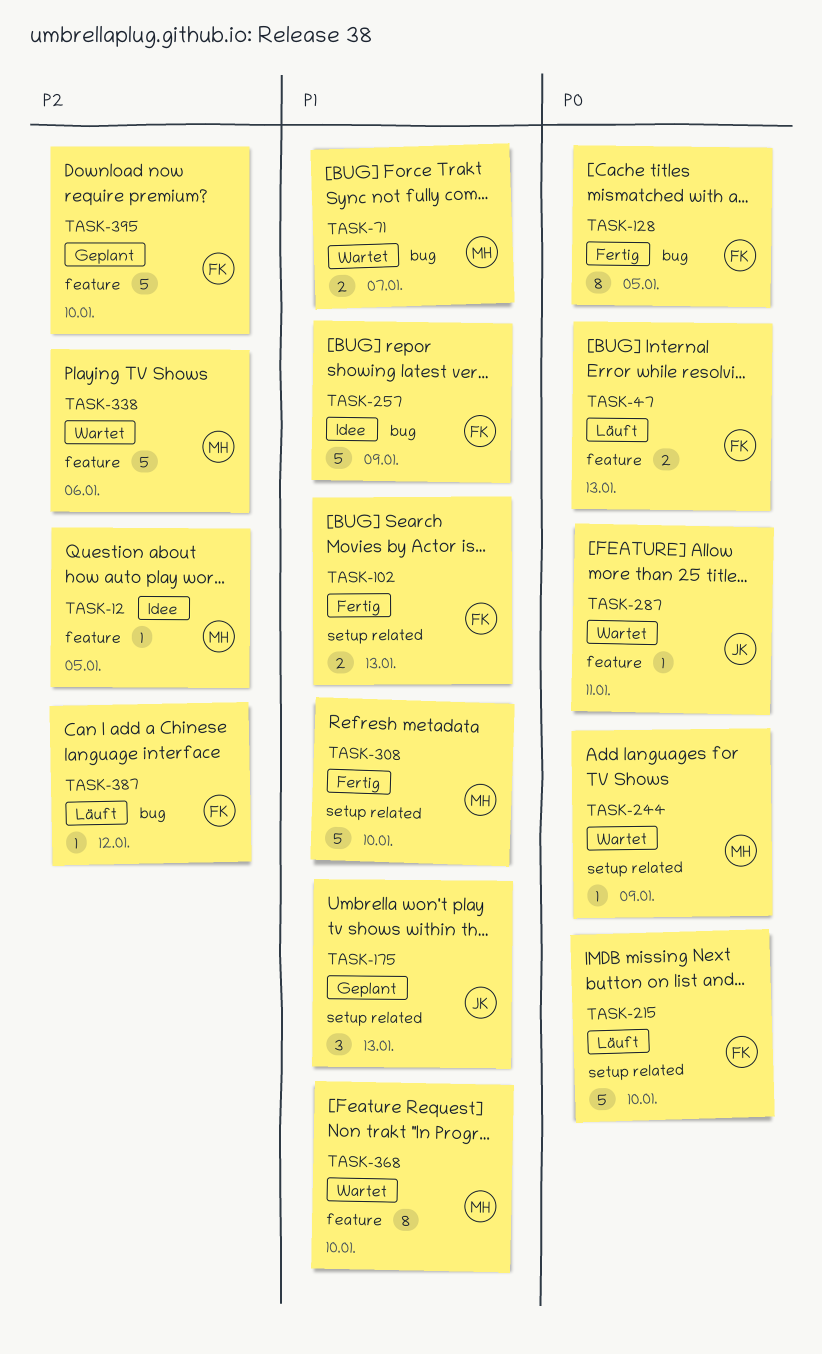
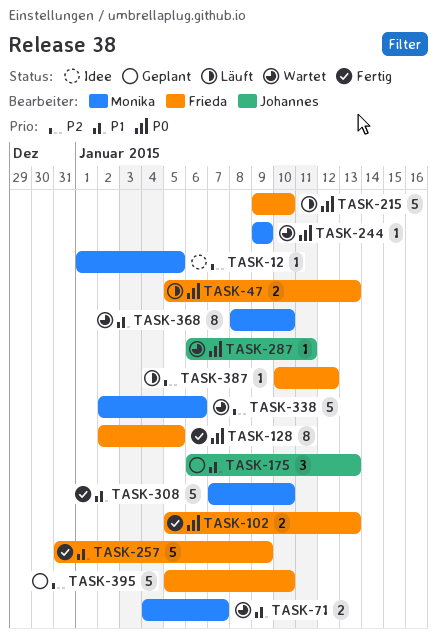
TASK-102, priority: P1 -> P0
TASK-257, status: Idee -> Fertig

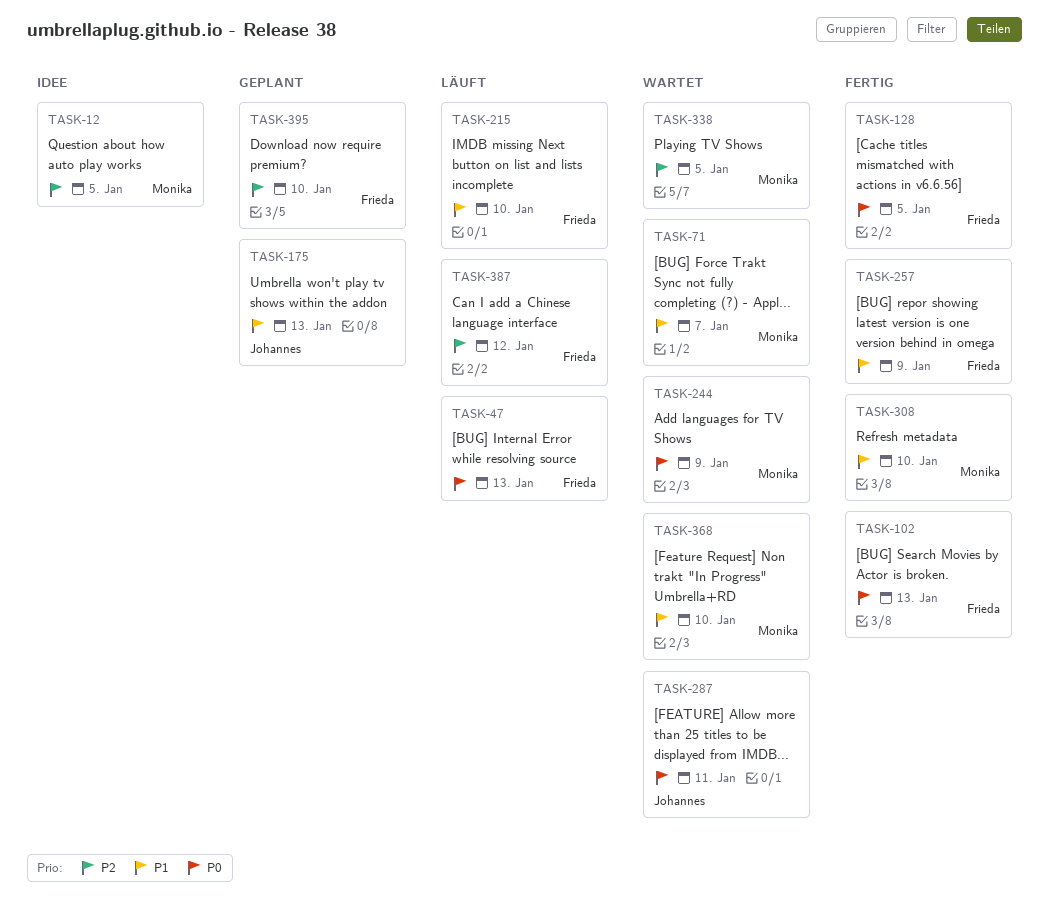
TASK-215, priority: P0 -> P1
TASK-338, due: Jan 6 -> Jan 5

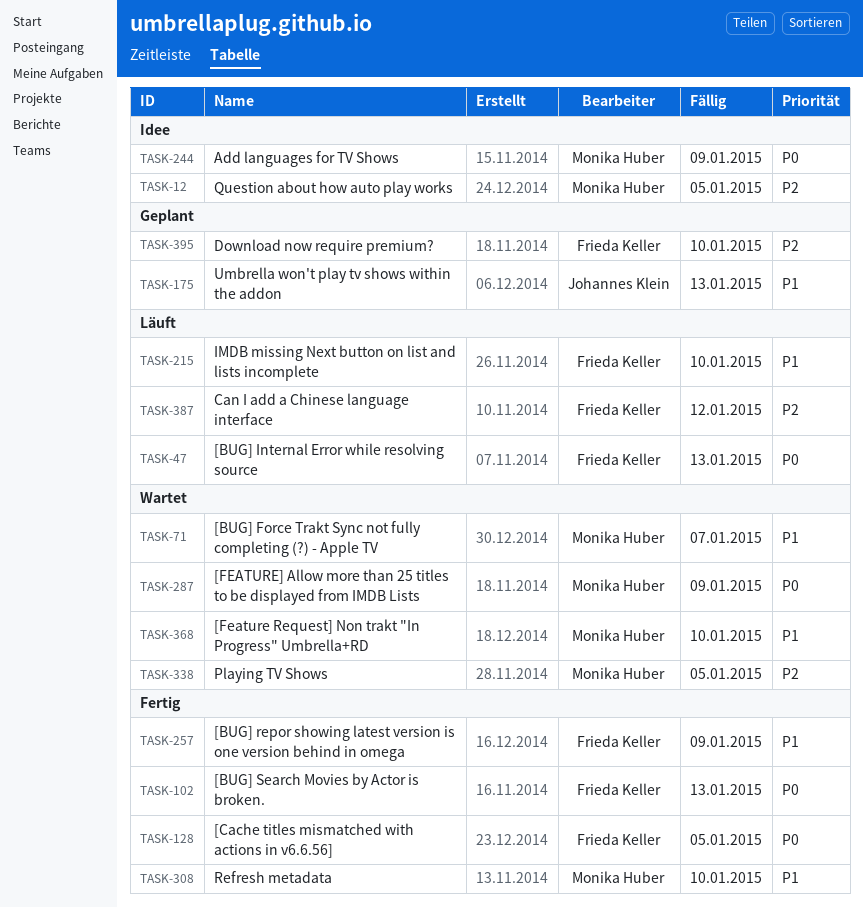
TASK-244, status: Wartet -> Idee
TASK-287, owner: Johannes Klein -> Monika Huber
TASK-287, due: Jan 11 -> Jan 9

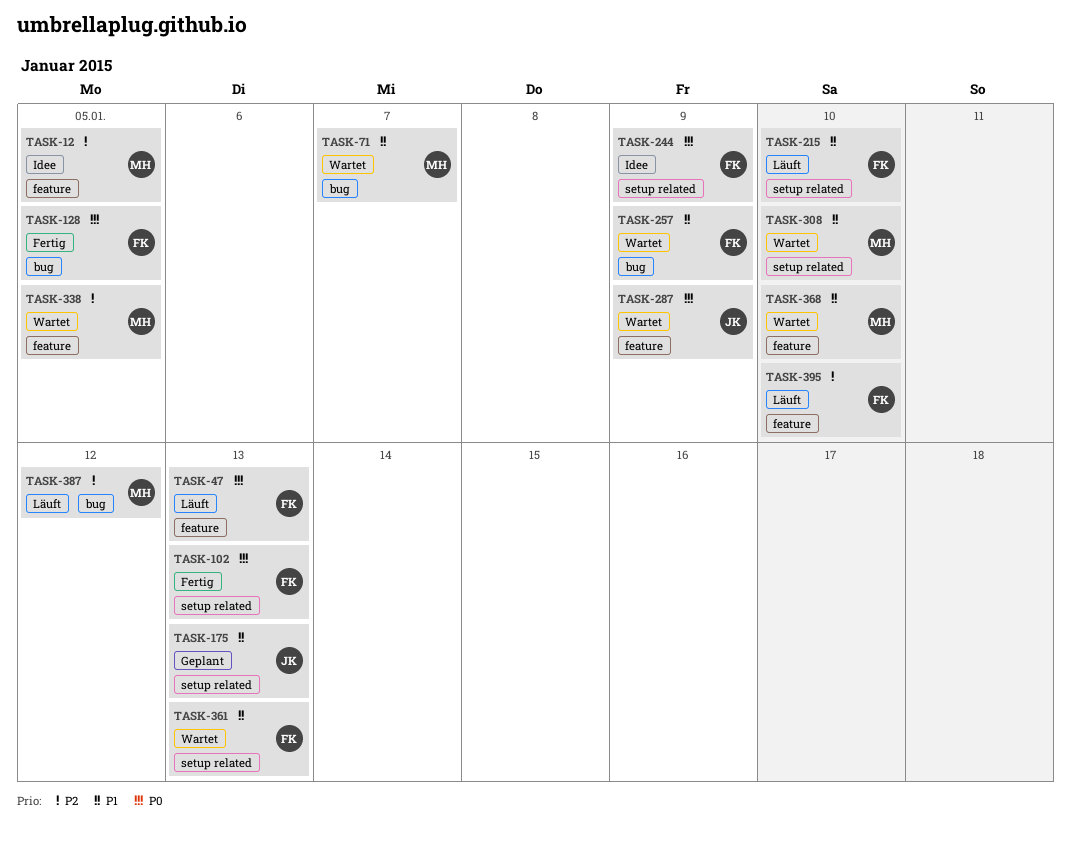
TASK-244, owner: Monika Huber -> Frieda Keller
TASK-257, status: Fertig -> Wartet
TASK-287, owner: Monika Huber -> Johannes Klein
TASK-308, status: Fertig -> Wartet
TASK-361: none -> present
TASK-387, owner: Frieda Keller -> Monika Huber
TASK-395, status: Geplant -> Läuft

